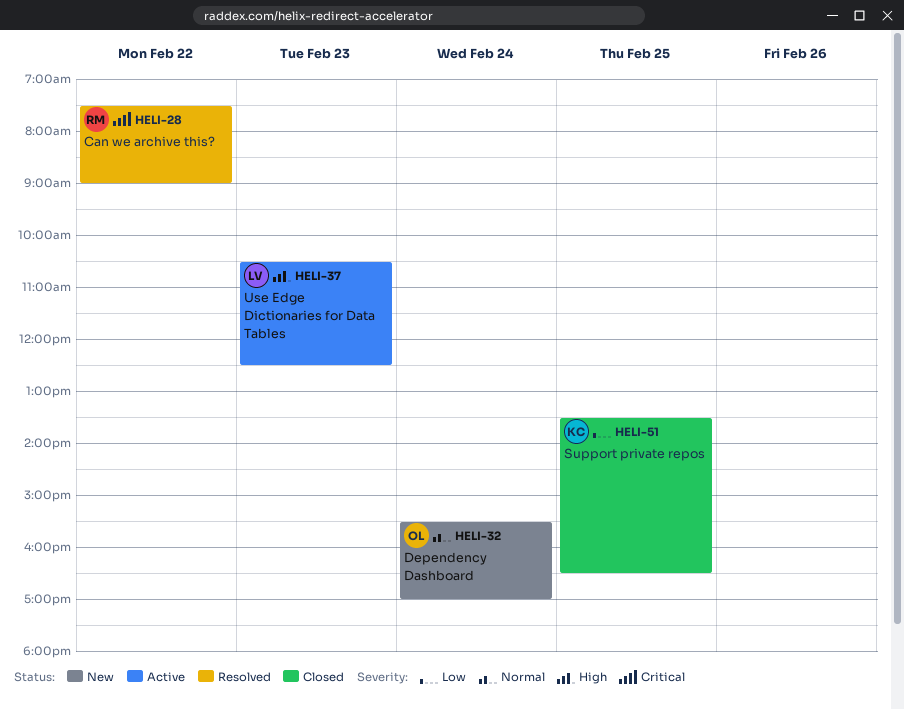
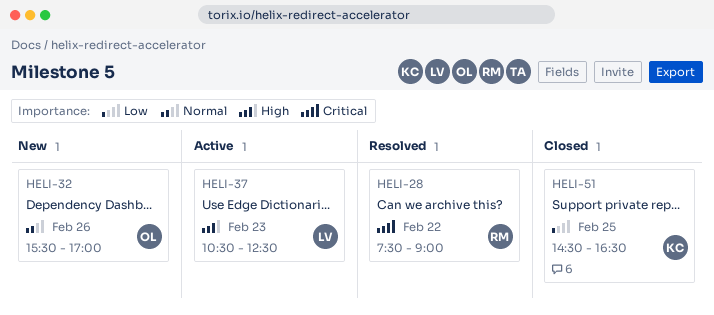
HELI-32, day: Feb 24 -> Feb 26
HELI-51, begins: 13:30 -> 14:30

